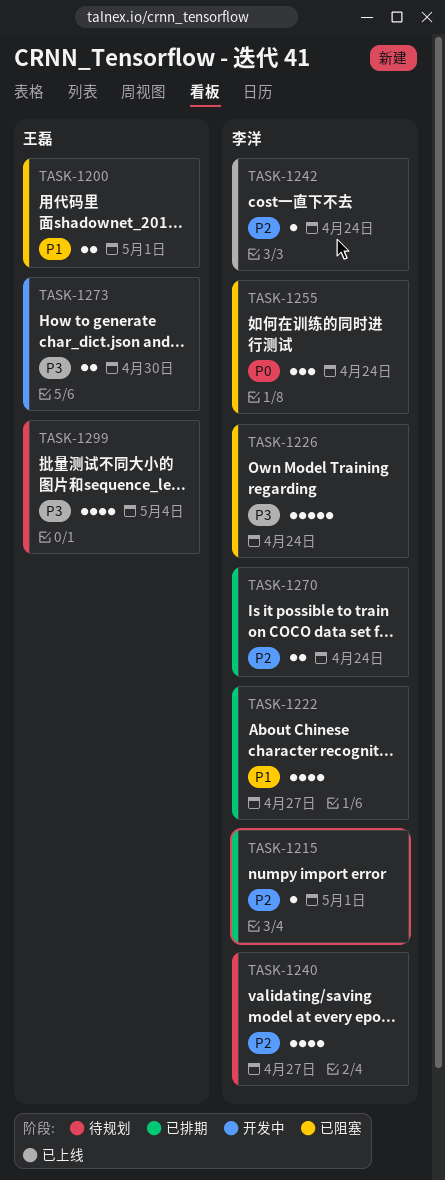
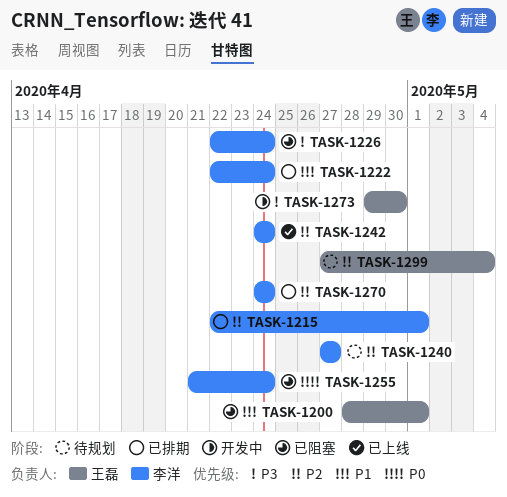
TASK-1222, due: Apr 27 -> Apr 24
TASK-1299, priority: P3 -> P2

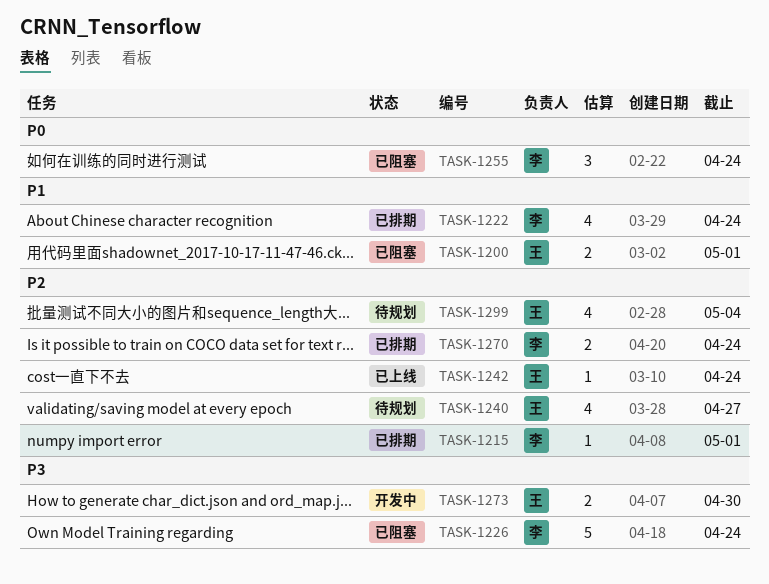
TASK-1240, owner: 李洋 -> 王磊
TASK-1242, owner: 李洋 -> 王磊

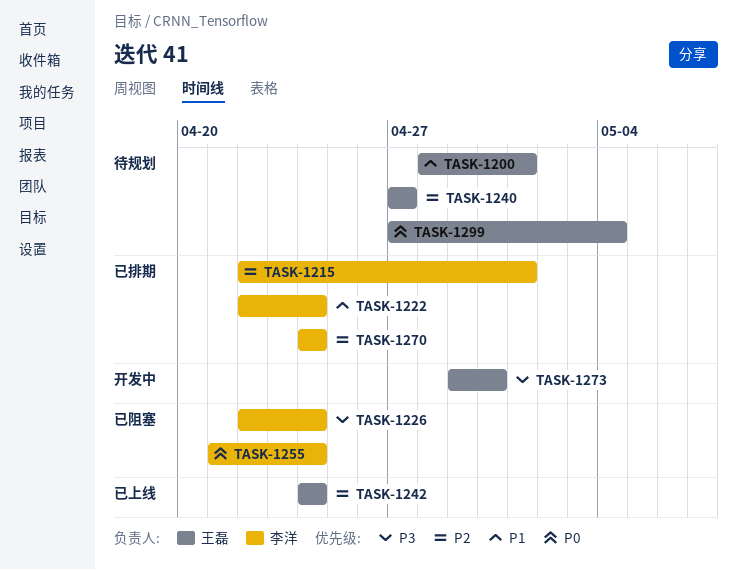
TASK-1200, status: 已阻塞 -> 待规划
TASK-1299, priority: P2 -> P0

